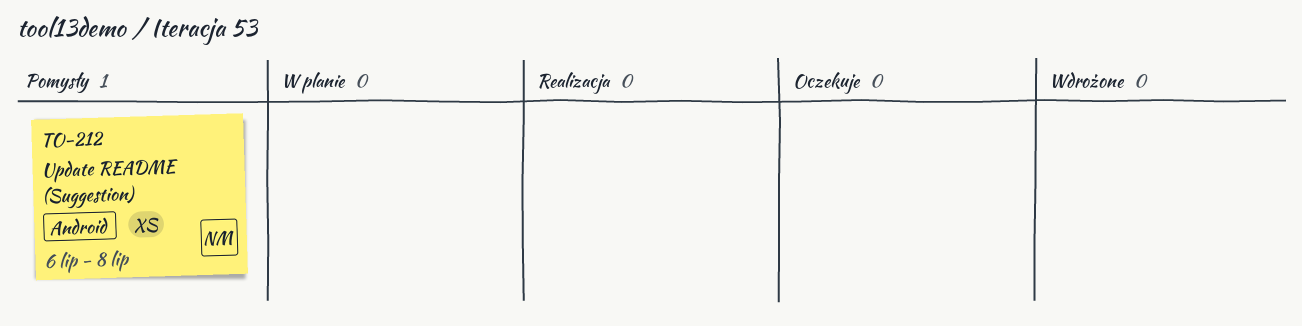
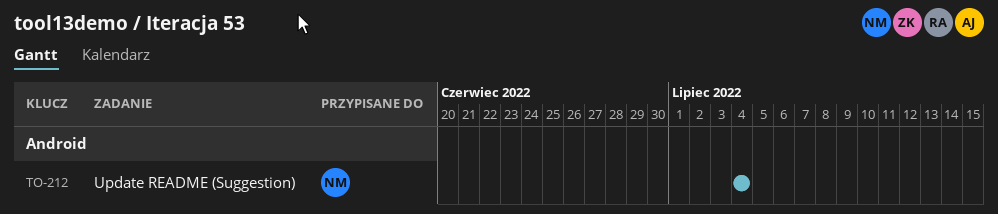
TO-212, start: Jul 6 -> Jul 4
TO-212, due: Jul 8 -> Jul 4

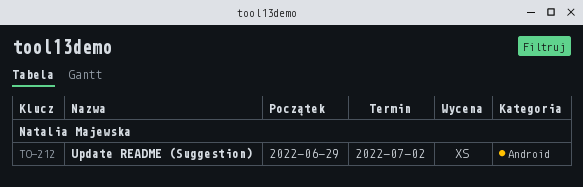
TO-212, start: Jul 4 -> Jun 29
TO-212, due: Jul 4 -> Jul 2

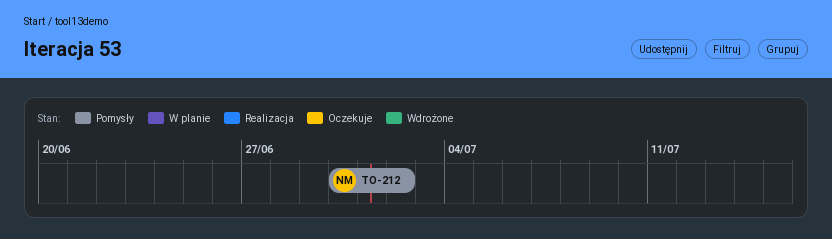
TO-212, start: Jun 29 -> Jun 30

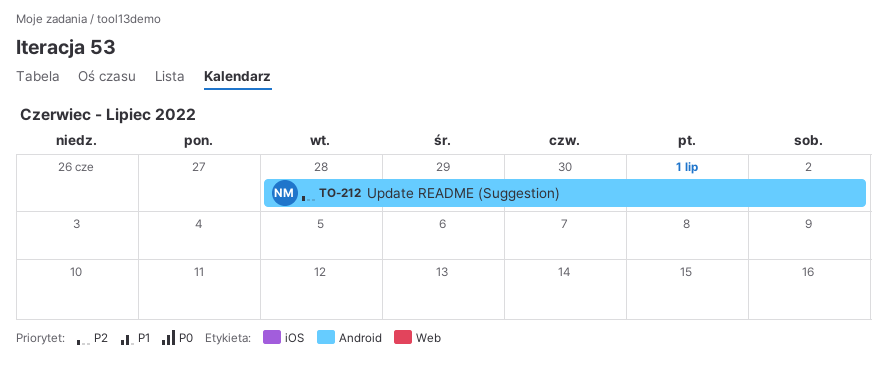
TO-212, start: Jun 30 -> Jun 28

